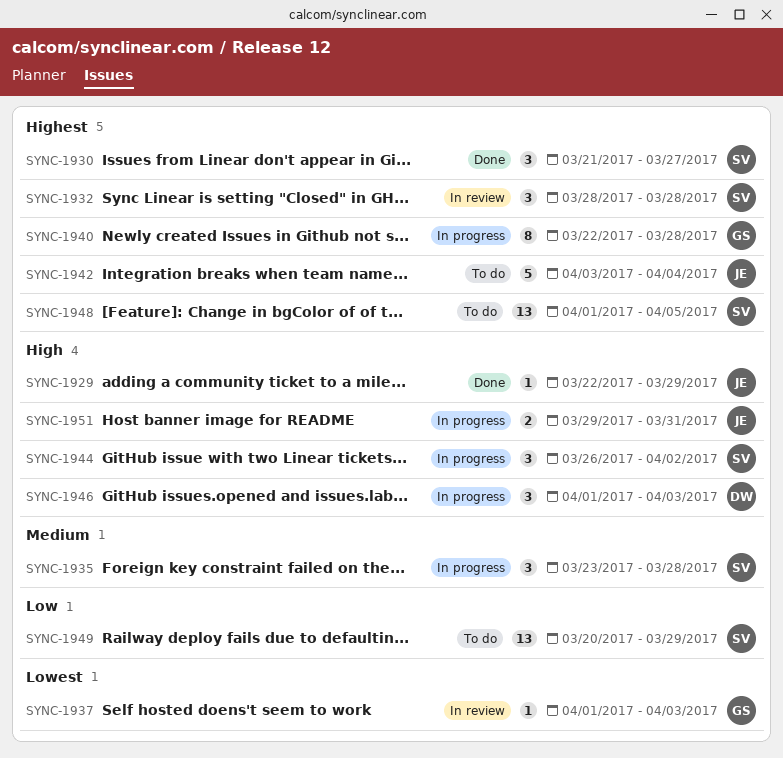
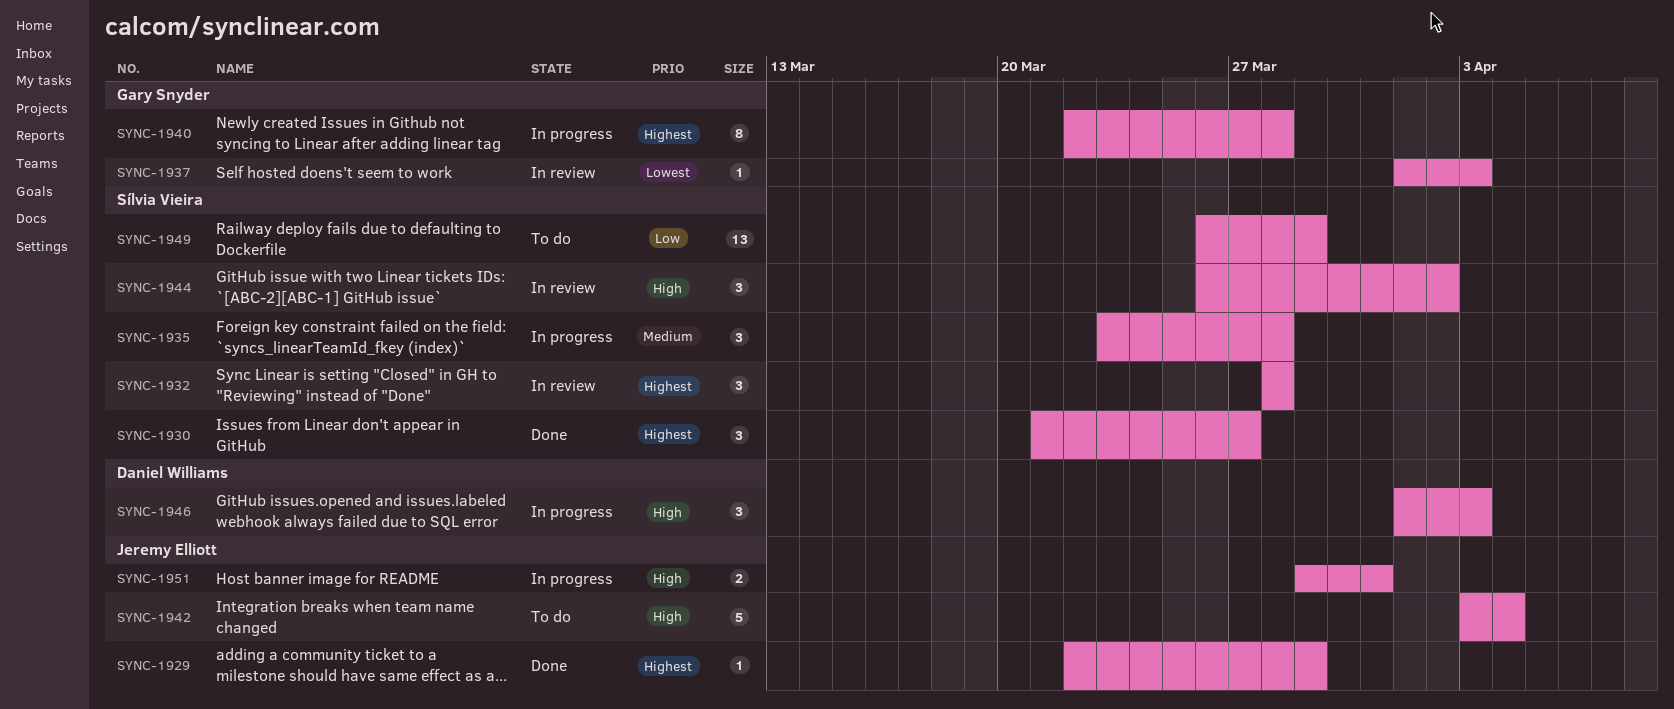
SYNC-1929, priority: High -> Highest
SYNC-1942, priority: Highest -> High
SYNC-1944, status: In progress -> In review
SYNC-1948: present -> none
SYNC-1949, start: Mar 20 -> Mar 26

